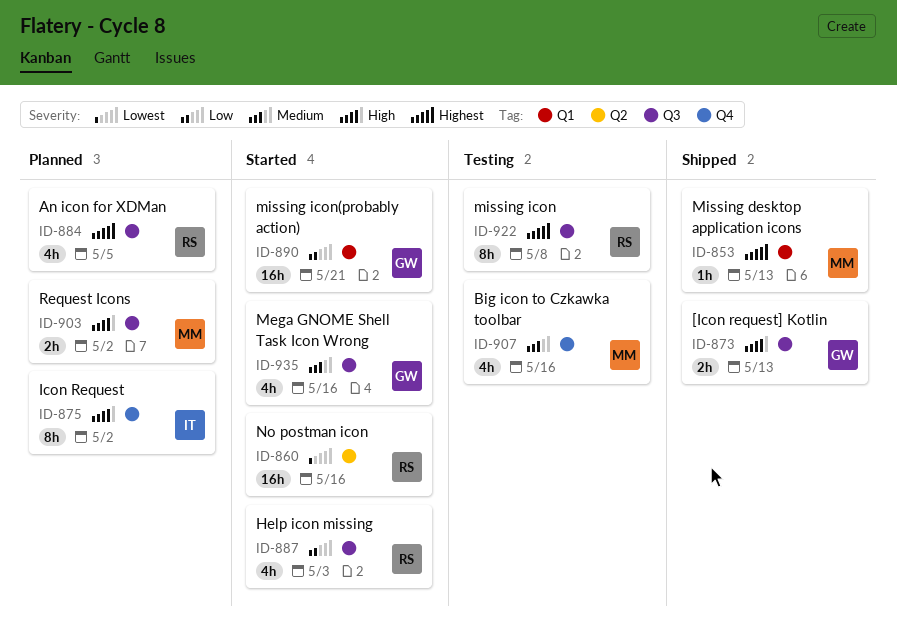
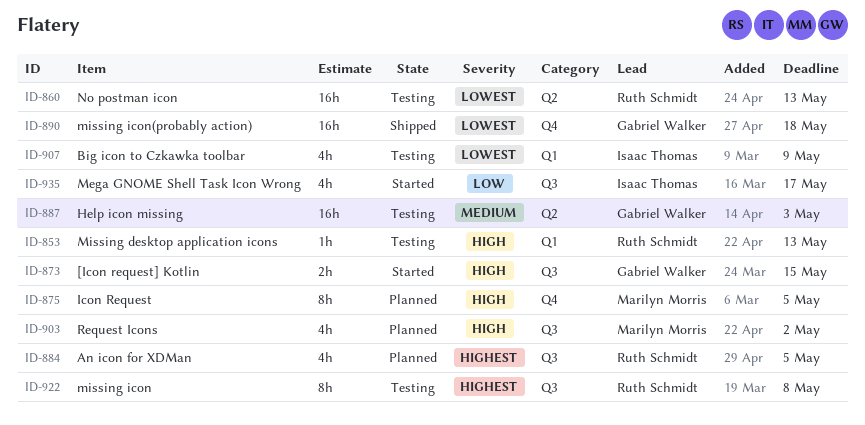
ID-853, status: Shipped -> Testing
ID-853, owner: Marilyn Morris -> Ruth Schmidt
ID-853, priority: Highest -> High
ID-860, status: Started -> Testing
ID-860, due: May 16 -> May 13
ID-873, status: Shipped -> Started
ID-873, due: May 13 -> May 15
ID-875, owner: Isaac Thomas -> Marilyn Morris
ID-875, due: May 2 -> May 5
ID-887, status: Started -> Testing
ID-887, owner: Ruth Schmidt -> Gabriel Walker
ID-887, priority: Low -> Medium
ID-887, label: Q3 -> Q2
ID-887, estimate: 4h -> 16h
ID-890, status: Started -> Shipped
ID-890, priority: Low -> Lowest
ID-890, label: Q1 -> Q4
ID-890, due: May 21 -> May 18
ID-903, estimate: 2h -> 4h
ID-907, owner: Marilyn Morris -> Isaac Thomas
ID-907, priority: Medium -> Lowest
ID-907, label: Q4 -> Q1
ID-907, due: May 16 -> May 9
ID-935, owner: Gabriel Walker -> Isaac Thomas
ID-935, priority: Medium -> Low
ID-935, due: May 16 -> May 17

